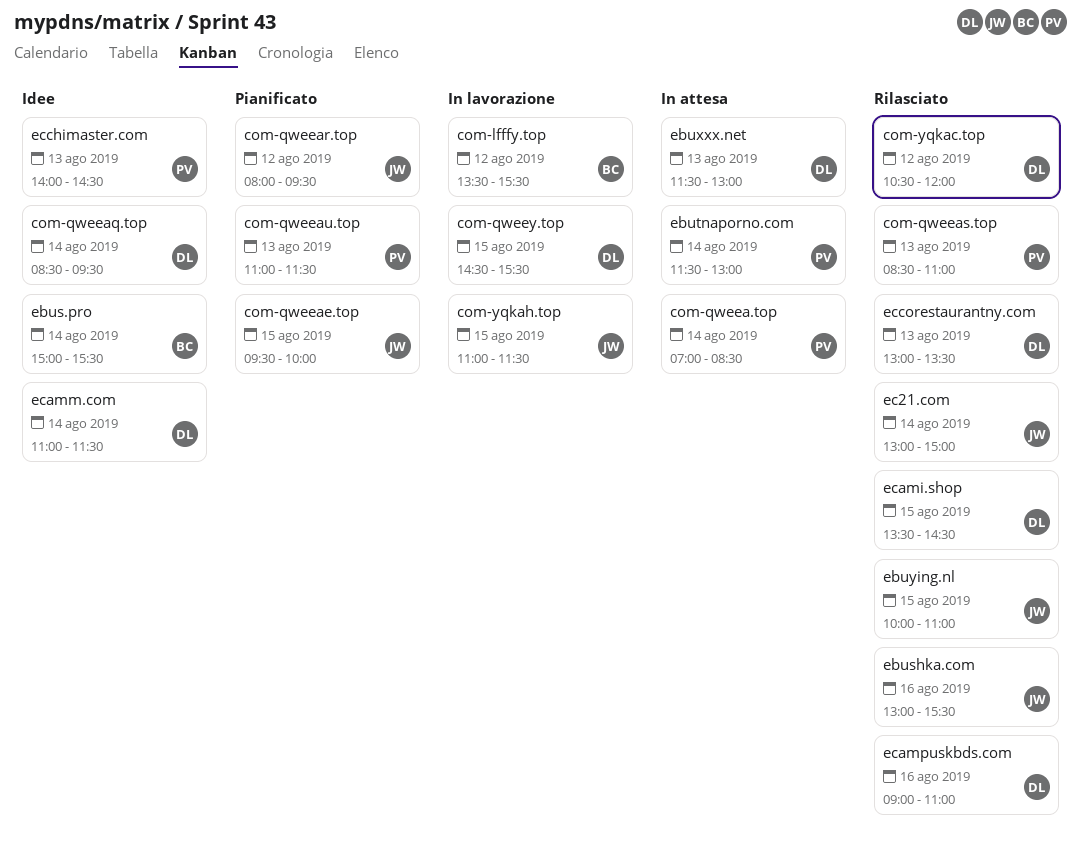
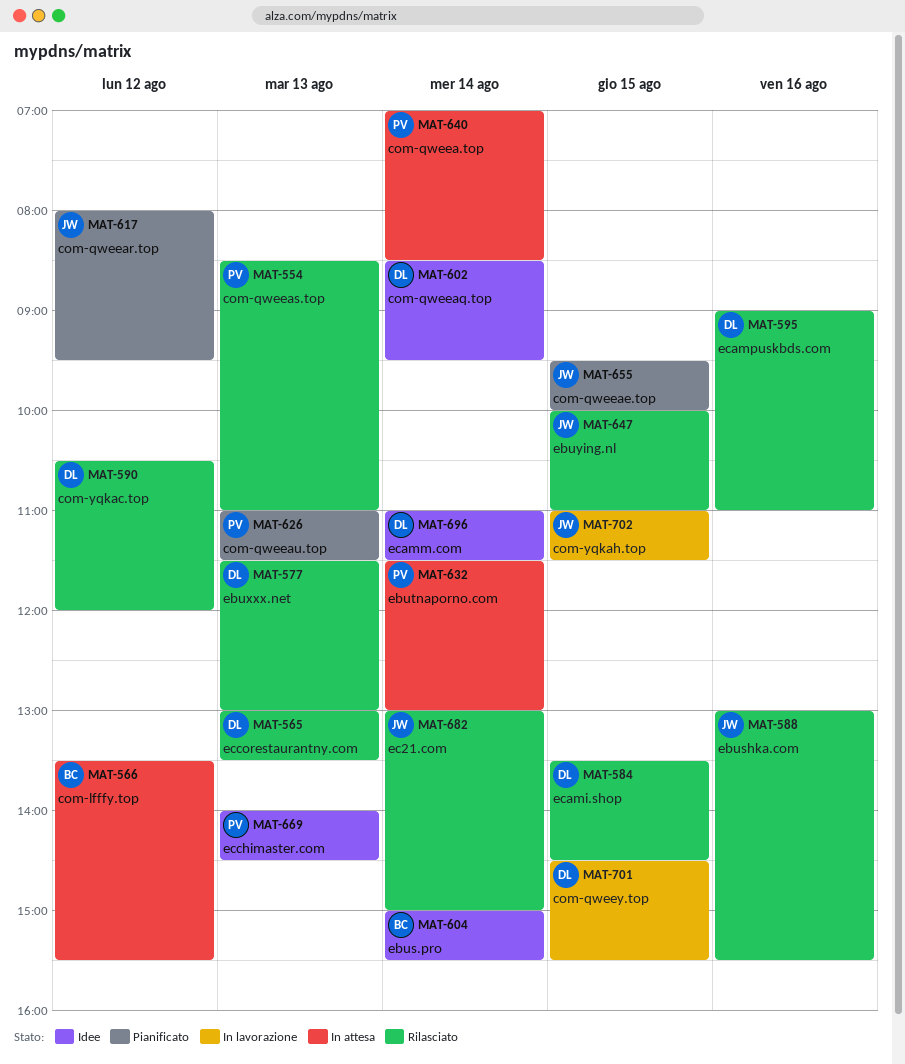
com-lfffy.top, status: In lavorazione -> In attesa
ebuxxx.net, status: In attesa -> Rilasciato

